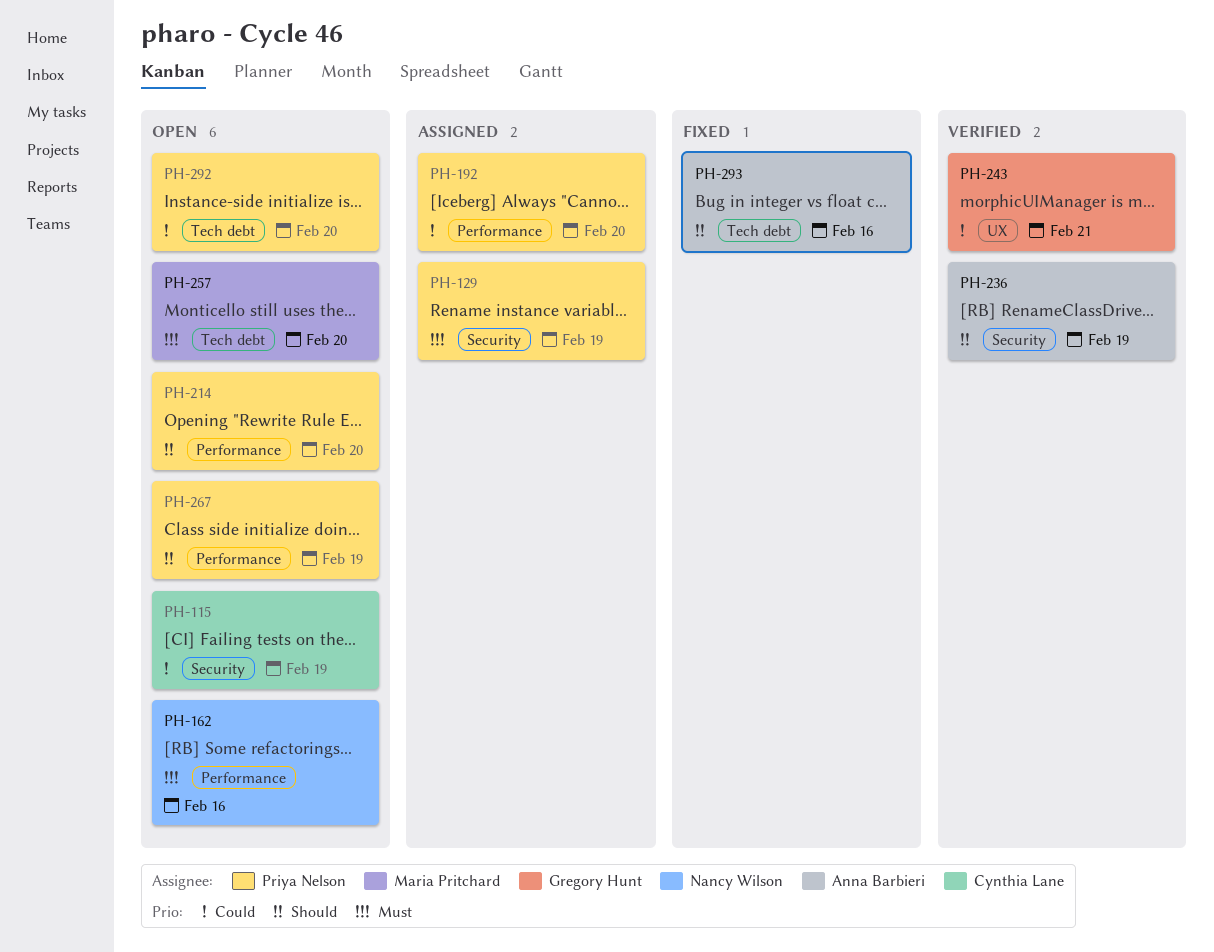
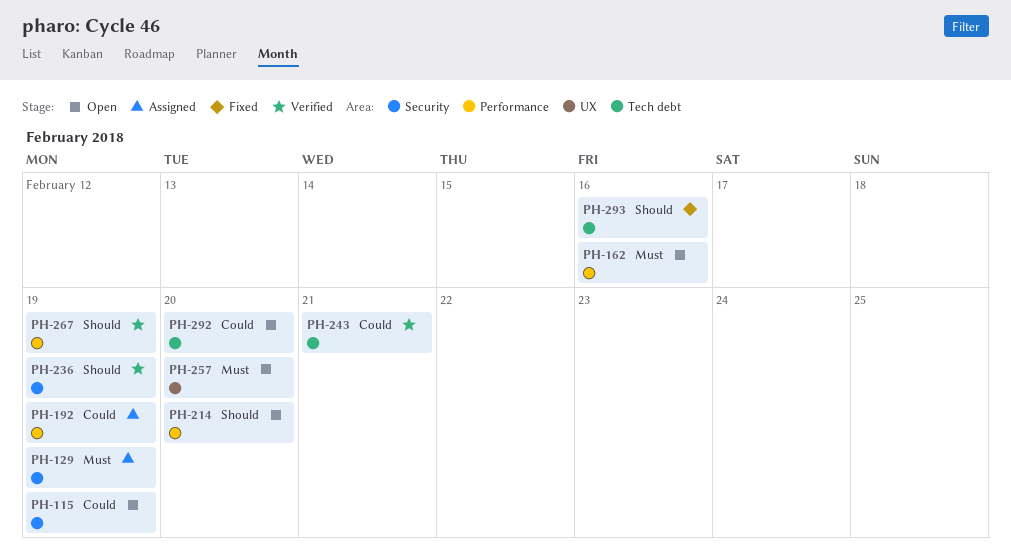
PH-192, due: Feb 20 -> Feb 19
PH-243, label: UX -> Tech debt
PH-257, label: Tech debt -> UX
PH-267, status: Open -> Verified

